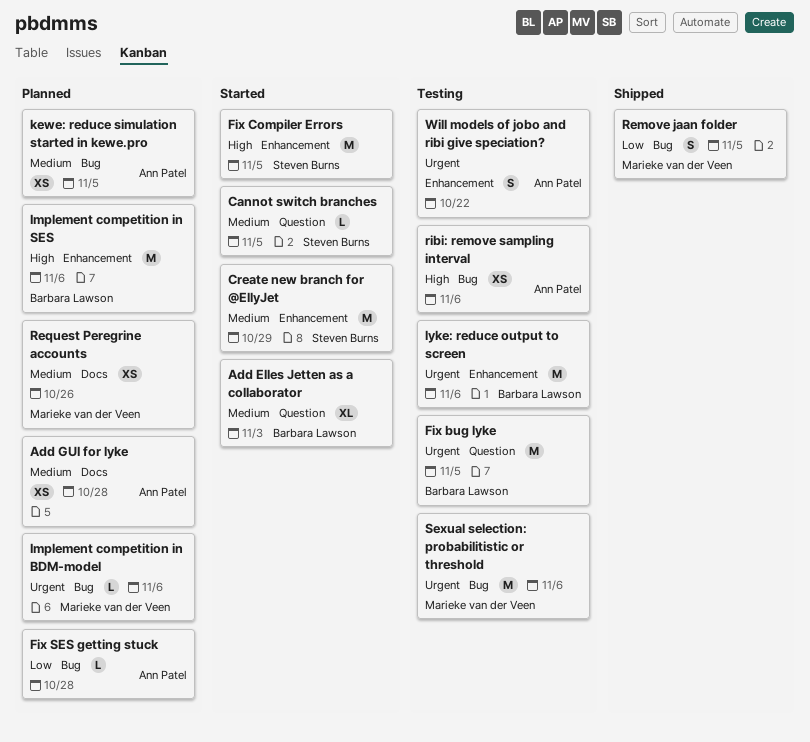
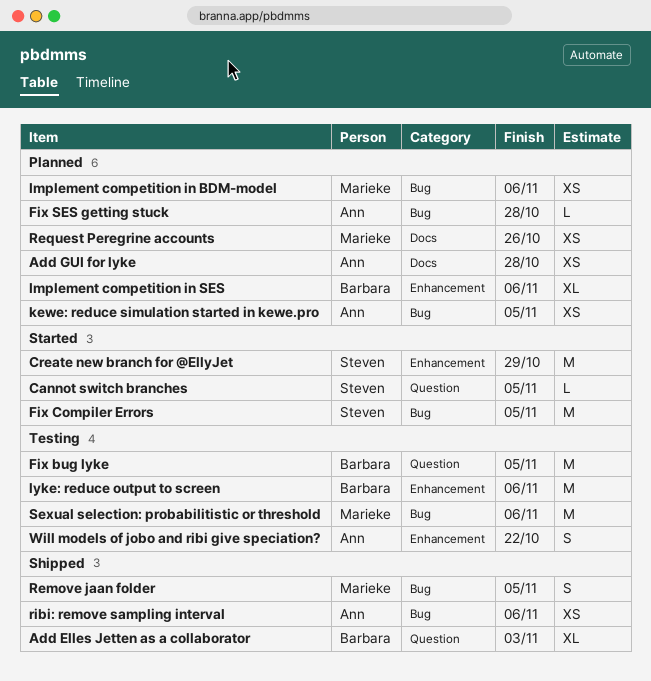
Add Elles Jetten as a collaborator, status: Started -> Shipped
Fix Compiler Errors, label: Enhancement -> Bug
Implement competition in BDM-model, estimate: L -> XS
Implement competition in SES, estimate: M -> XL
ribi: remove sampling interval, status: Testing -> Shipped

